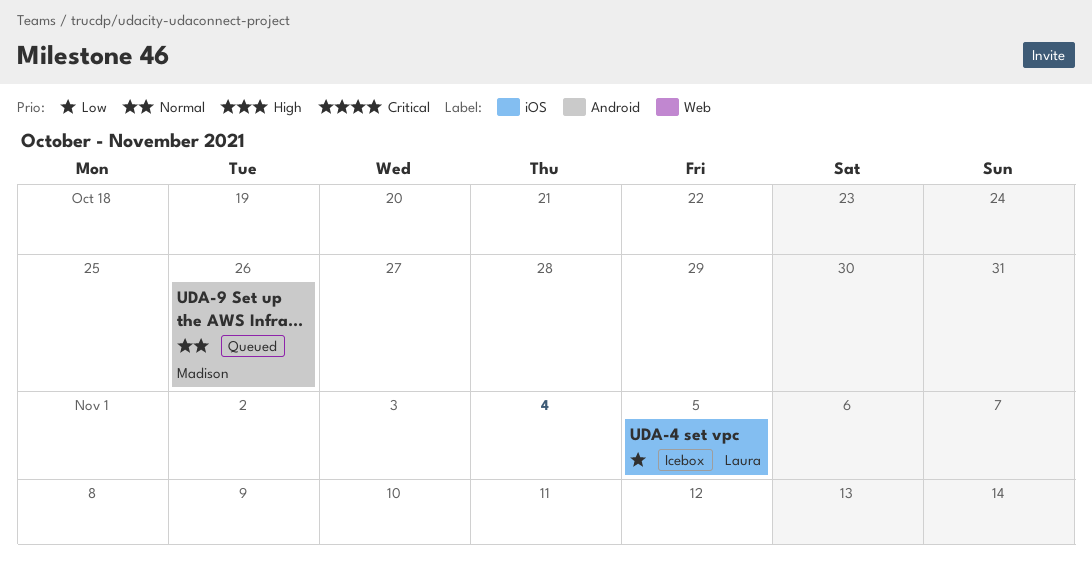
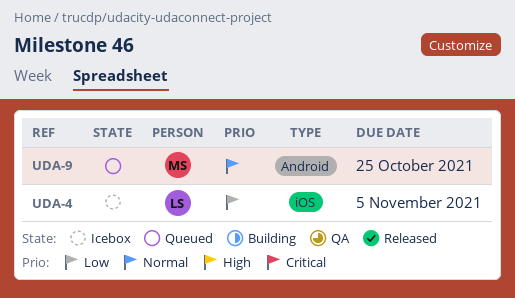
UDA-9, due: Oct 26 -> Oct 25

